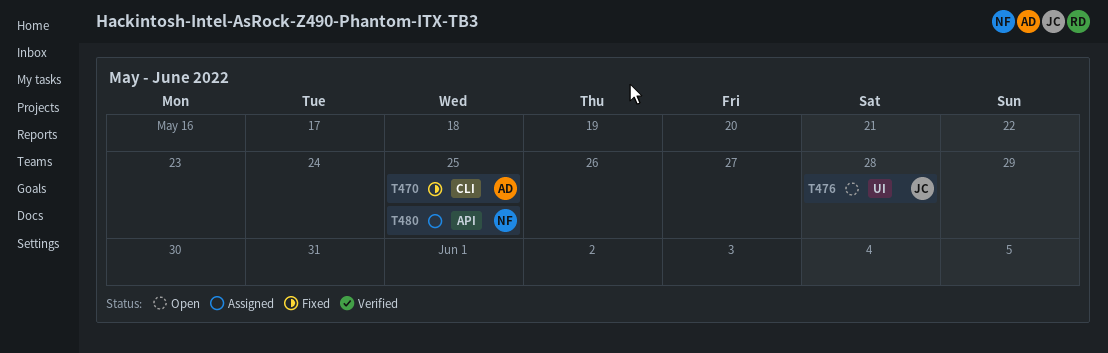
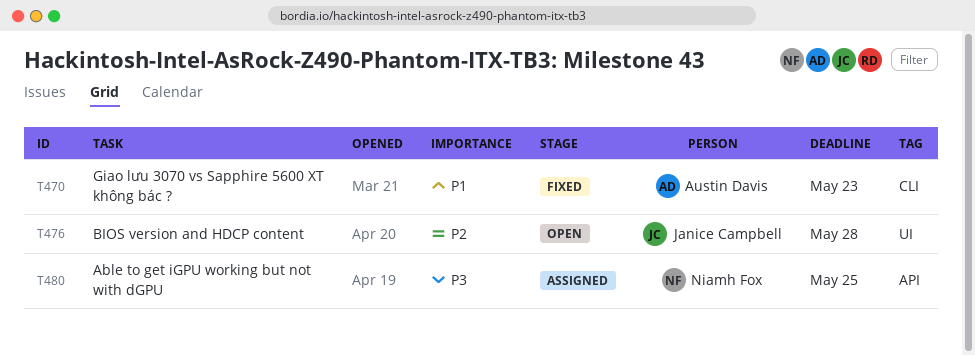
T470, due: May 25 -> May 23

